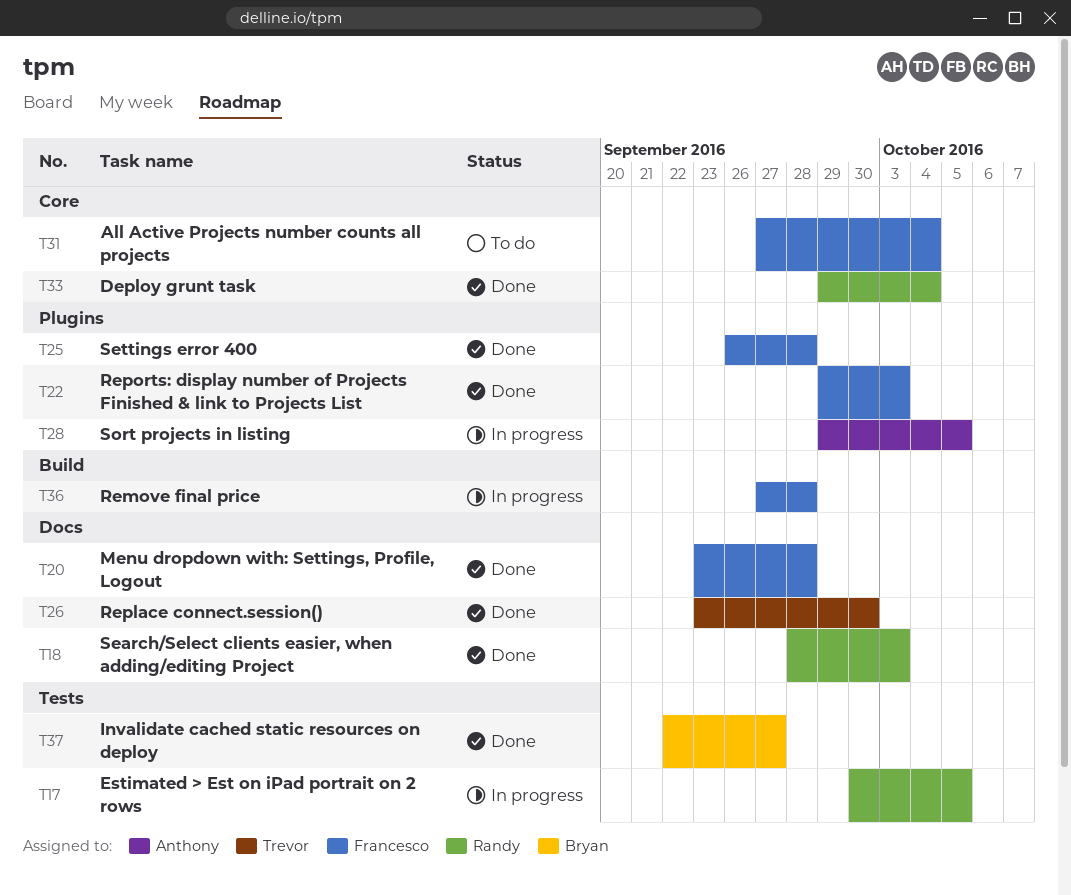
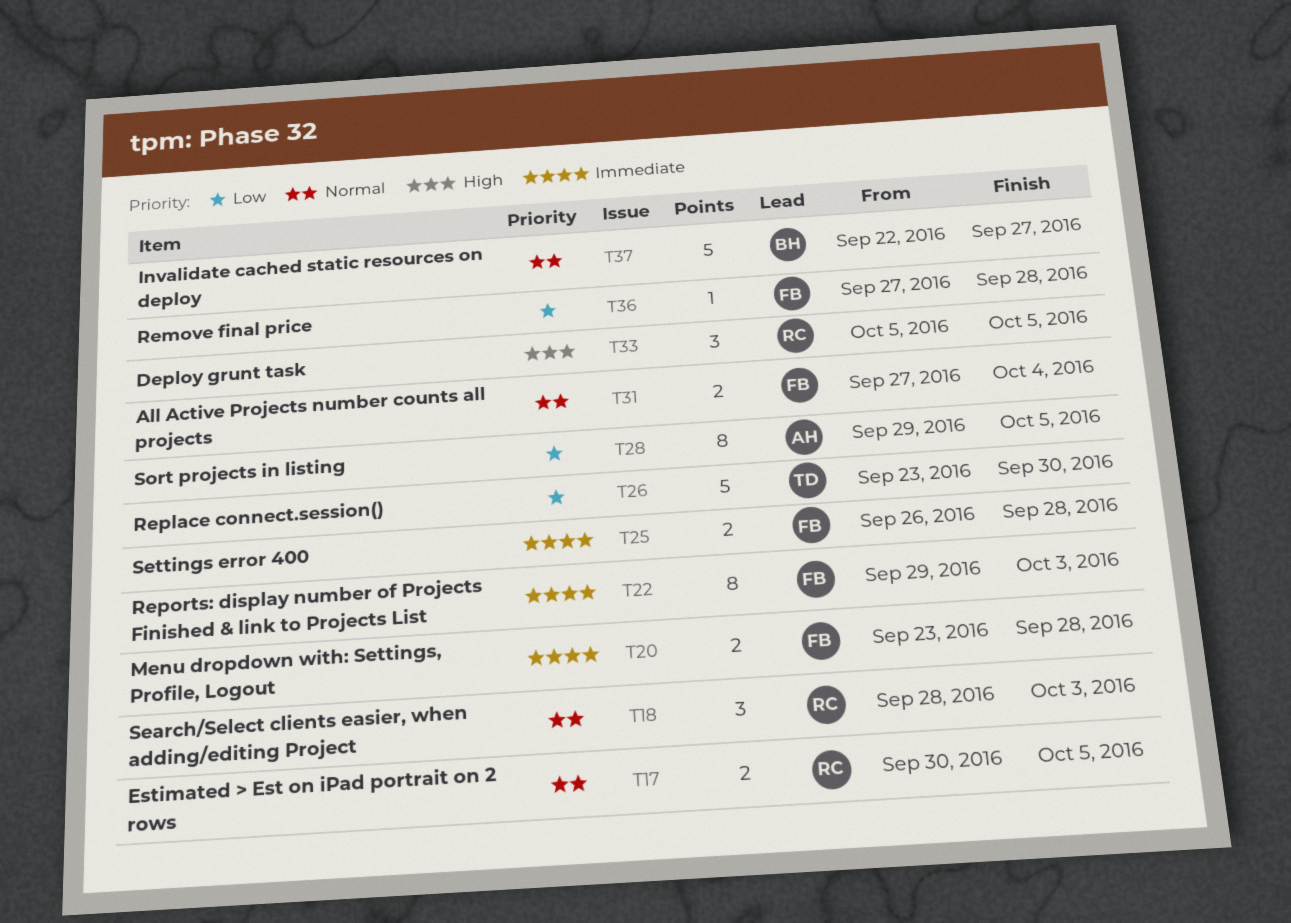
T33, start: Sep 29 -> Oct 5
T33, due: Oct 4 -> Oct 5

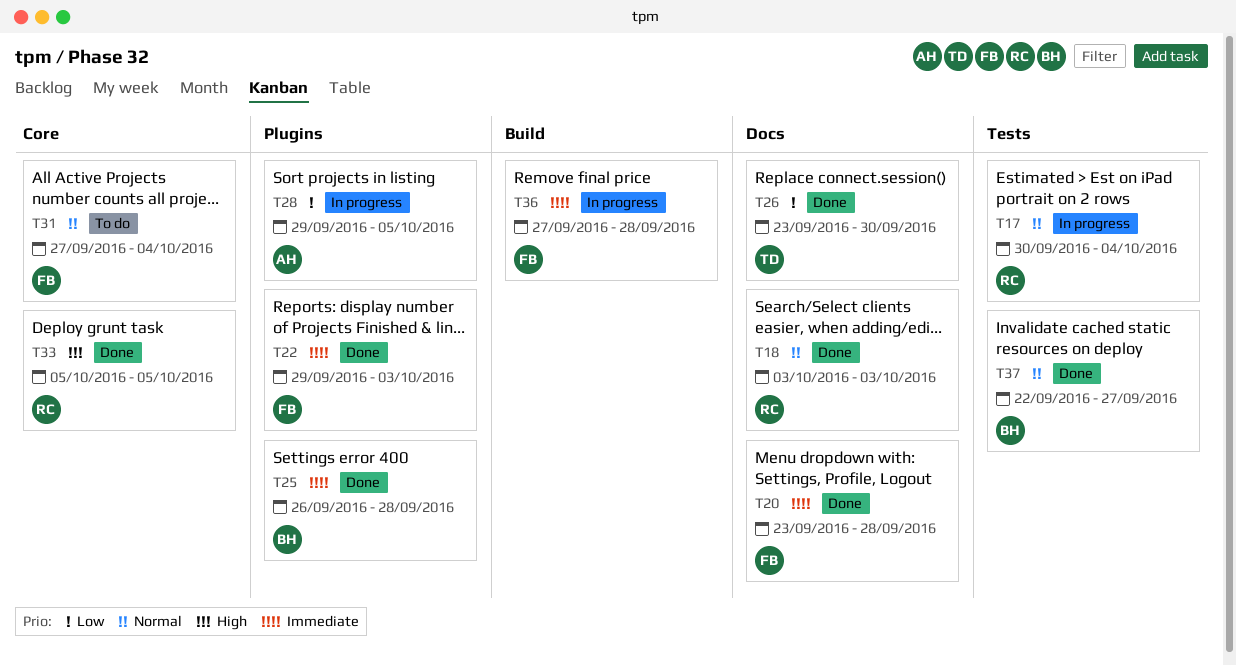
T17, due: Oct 5 -> Oct 4
T18, start: Sep 28 -> Oct 3
T25, owner: FB -> BH
T36, priority: Low -> Immediate

